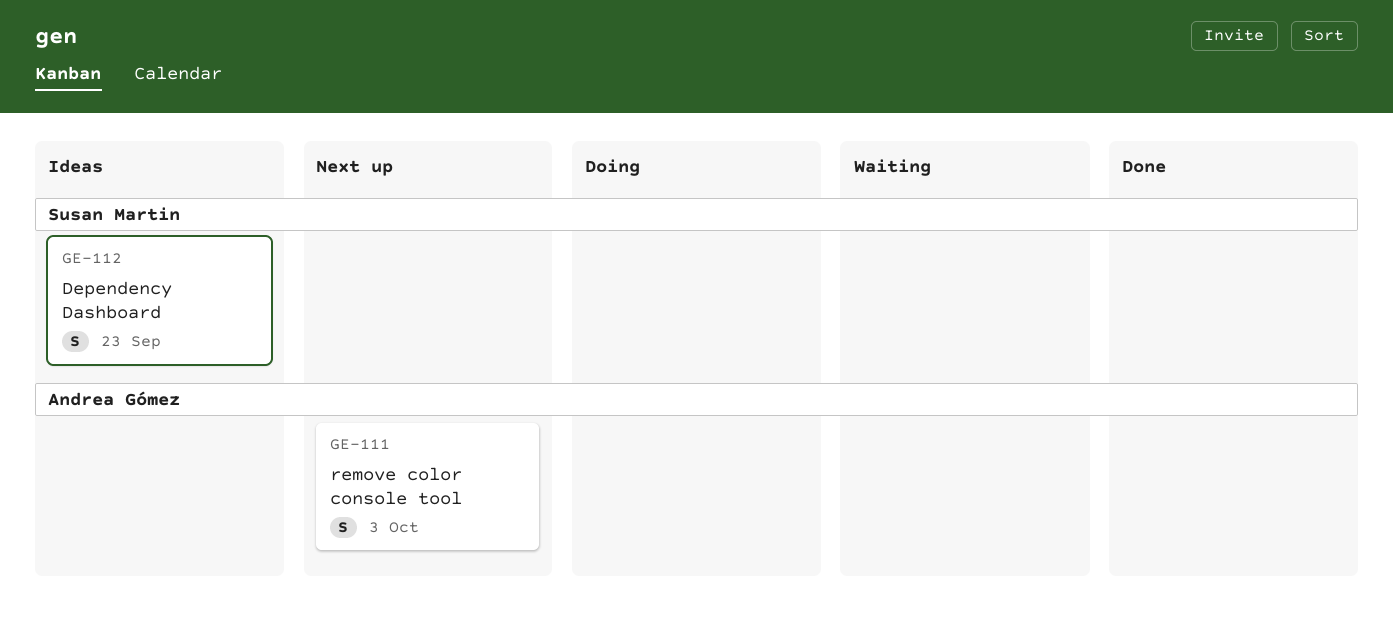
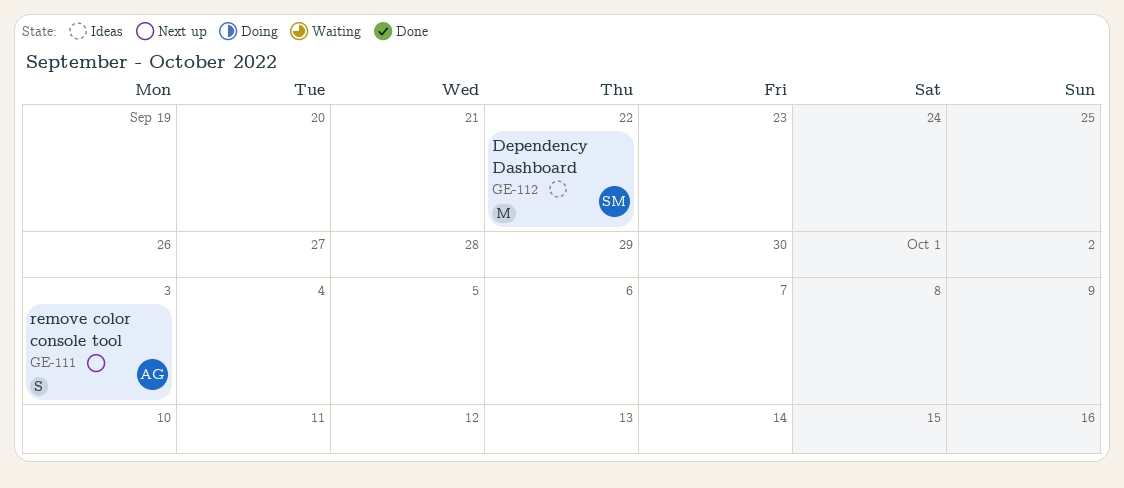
GE-112, estimate: S -> M
GE-112, due: Sep 23 -> Sep 22

